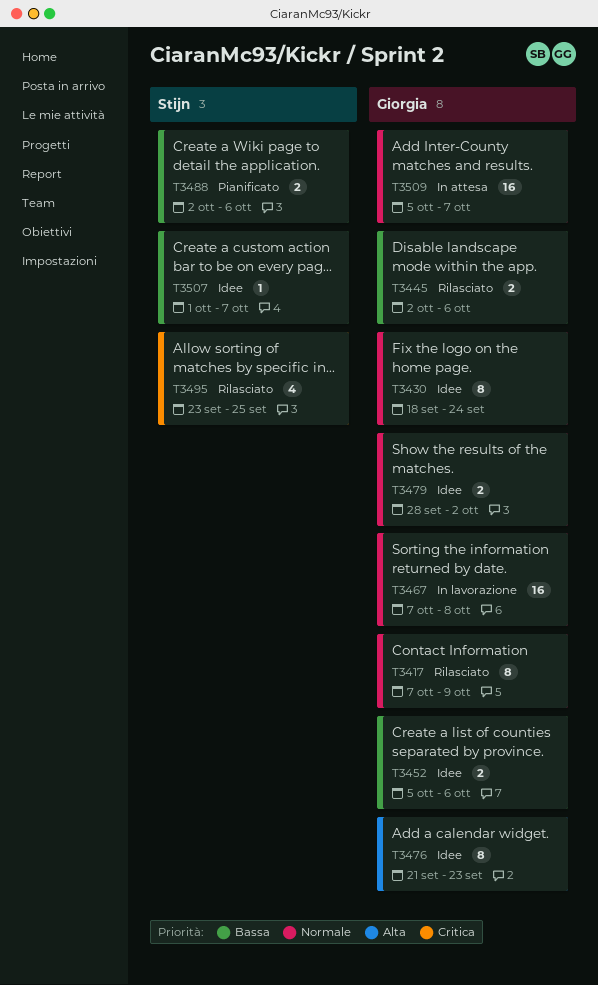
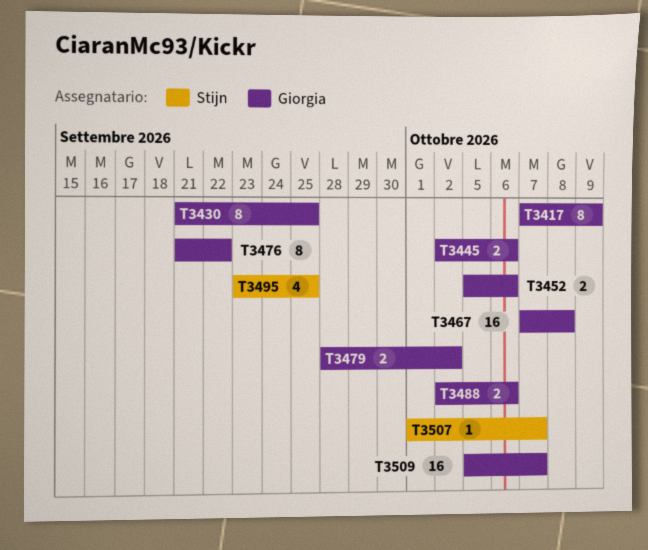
T3430, start: Sep 18 -> Sep 21
T3430, due: Sep 24 -> Sep 25
T3476, due: Sep 23 -> Sep 22
T3488, owner: Stijn -> Giorgia

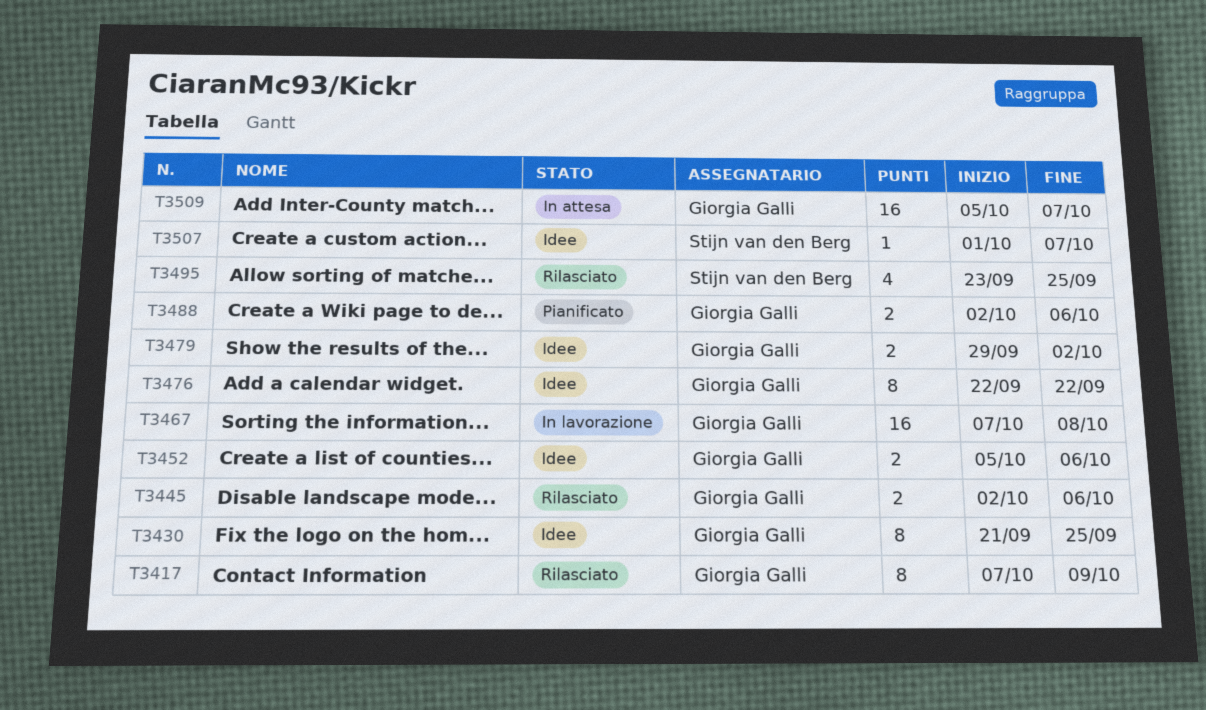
T3476, start: Sep 21 -> Sep 22
T3479, start: Sep 28 -> Sep 29

